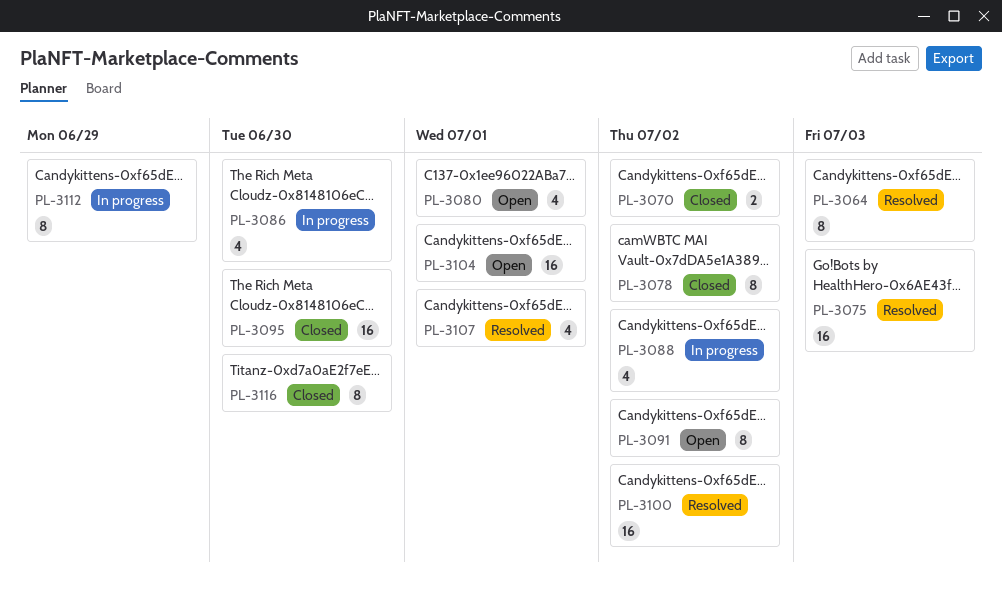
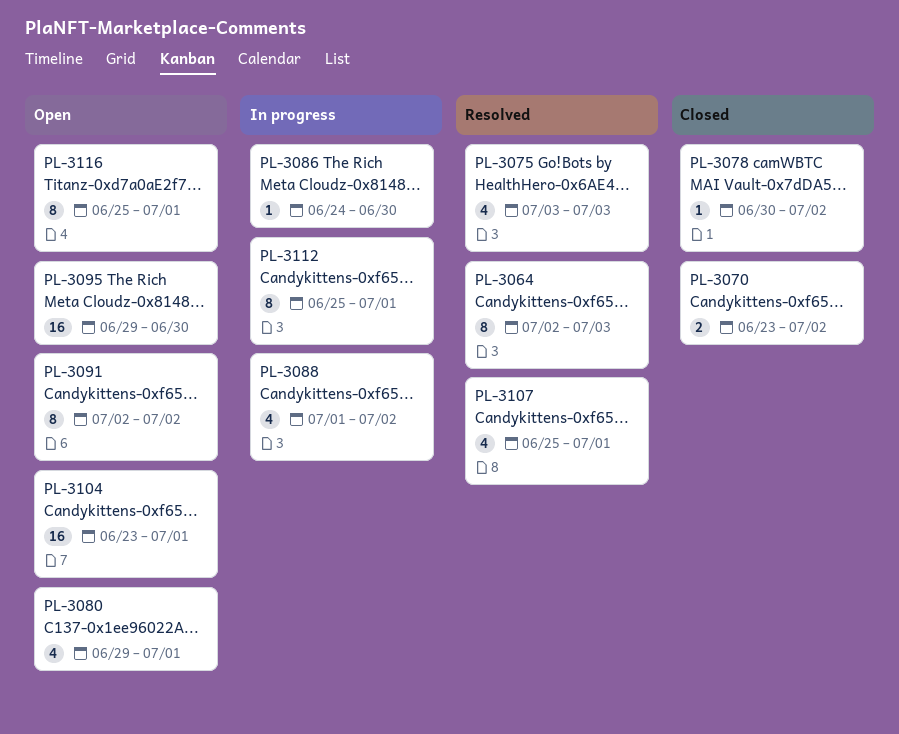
PL-3075, estimate: 16 -> 4
PL-3078, estimate: 8 -> 1
PL-3086, estimate: 4 -> 1
PL-3095, status: Closed -> Open
PL-3100: present -> none
PL-3112, due: Jun 29 -> Jul 1
PL-3116, status: Closed -> Open
PL-3116, due: Jun 30 -> Jul 1

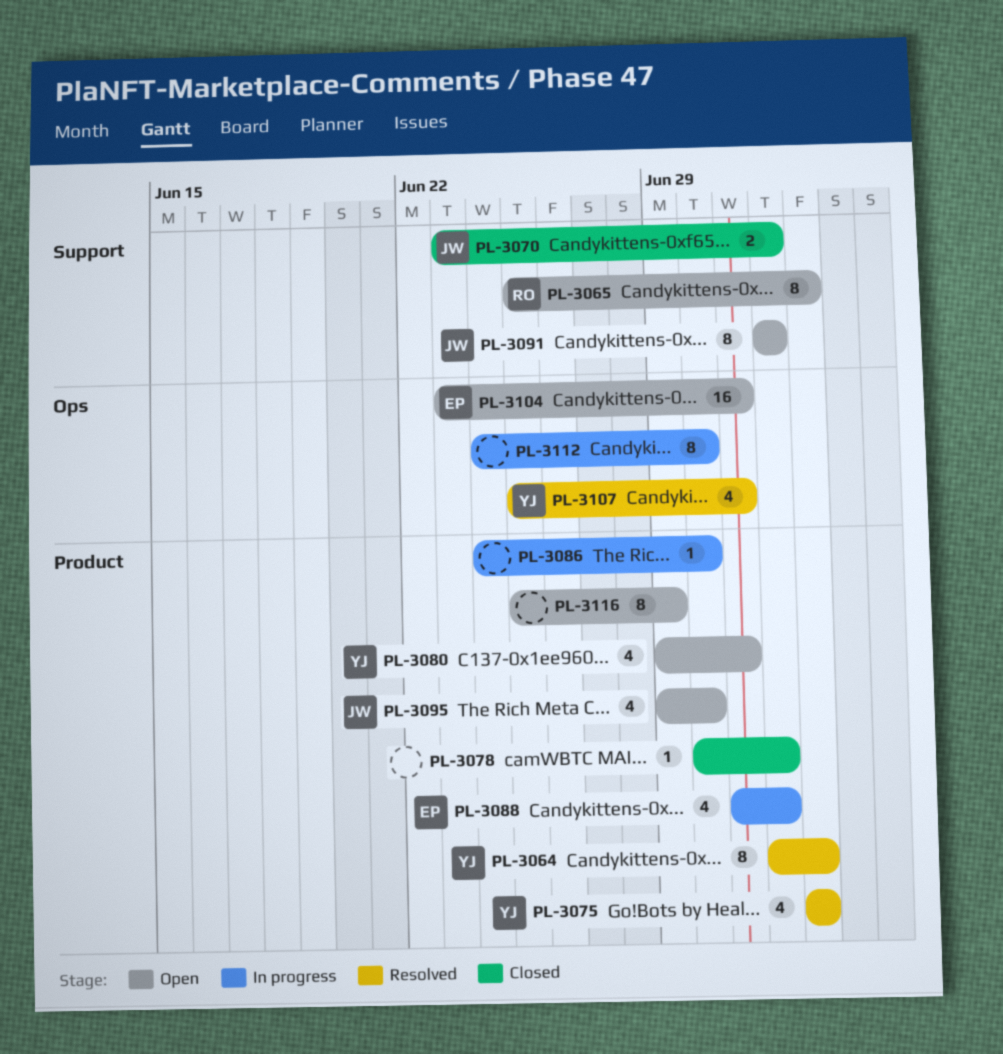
PL-3065: none -> present
PL-3095, estimate: 16 -> 4
PL-3112, start: Jun 25 -> Jun 24
PL-3112, due: Jul 1 -> Jun 30
PL-3116, due: Jul 1 -> Jun 29

